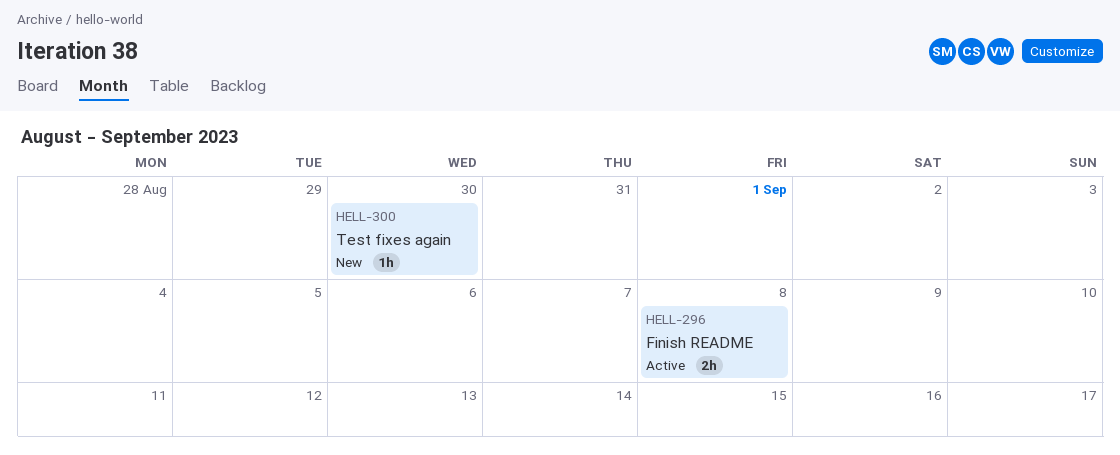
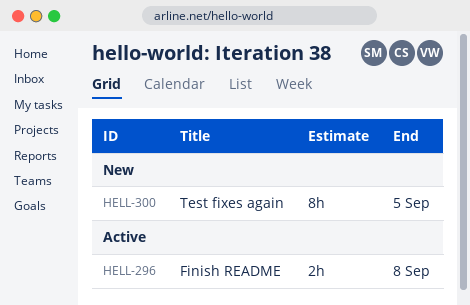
HELL-300, estimate: 1h -> 8h
HELL-300, due: Aug 30 -> Sep 5

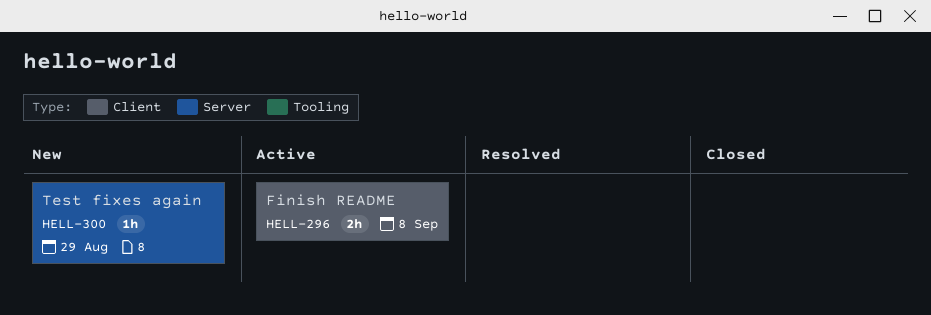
HELL-300, estimate: 8h -> 1h
HELL-300, due: Sep 5 -> Aug 29

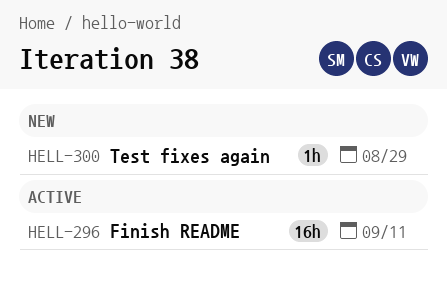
HELL-296, estimate: 2h -> 16h
HELL-296, due: Sep 8 -> Sep 11

